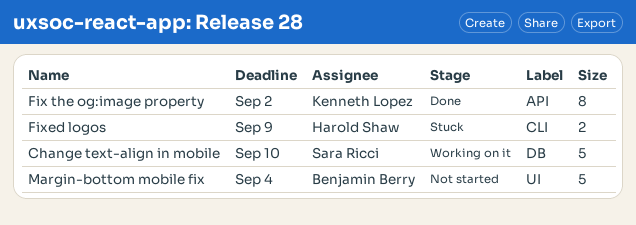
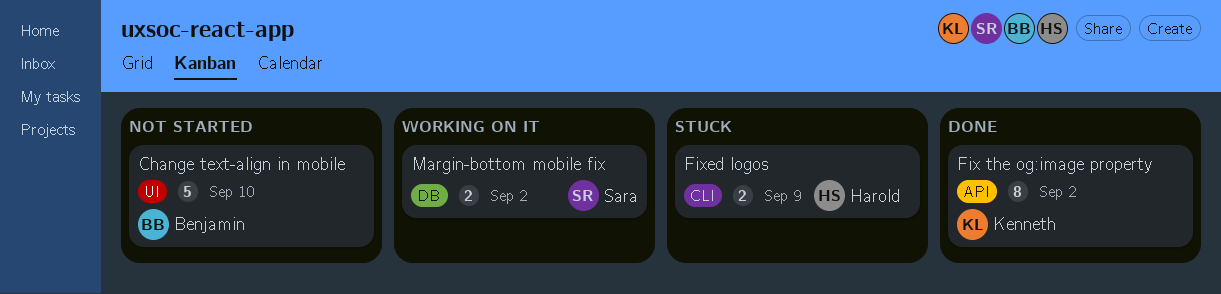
Change text-align in mobile, status: Working on it -> Not started
Change text-align in mobile, owner: Sara Ricci -> Benjamin Berry
Change text-align in mobile, label: DB -> UI
Margin-bottom mobile fix, status: Not started -> Working on it
Margin-bottom mobile fix, owner: Benjamin Berry -> Sara Ricci
Margin-bottom mobile fix, label: UI -> DB
Margin-bottom mobile fix, estimate: 5 -> 2
Margin-bottom mobile fix, due: Sep 4 -> Sep 2

